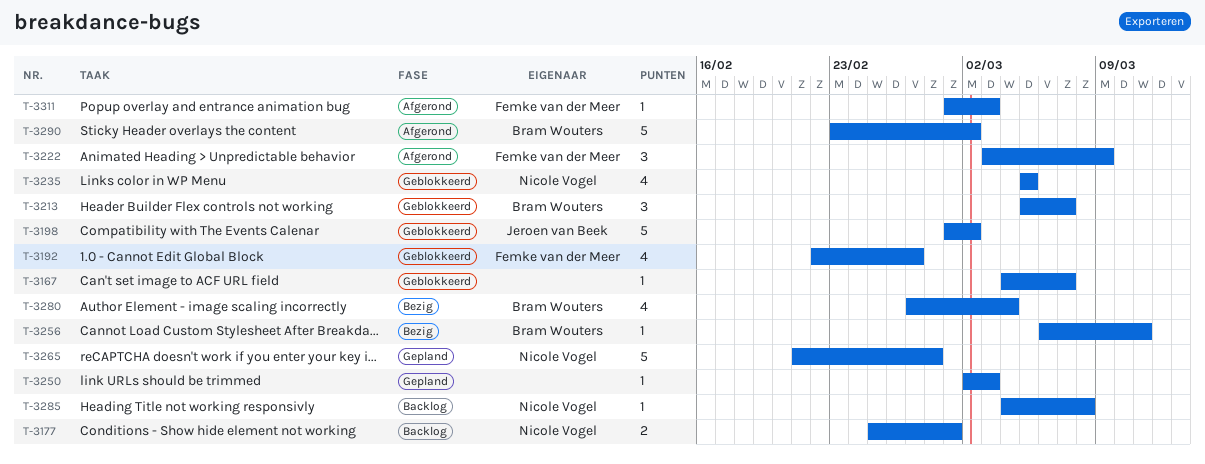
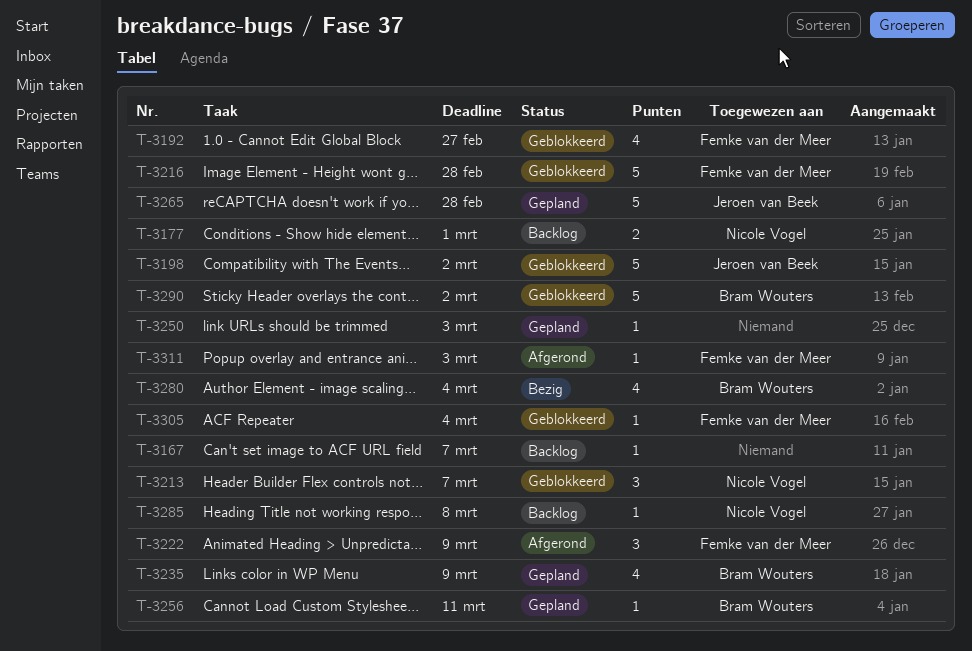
T-3167, status: Geblokkeerd -> Backlog
T-3213, owner: Bram Wouters -> Nicole Vogel
T-3216: none -> present
T-3235, status: Geblokkeerd -> Gepland
T-3235, owner: Nicole Vogel -> Bram Wouters
T-3235, due: Mar 5 -> Mar 9
T-3256, status: Bezig -> Gepland
T-3265, owner: Nicole Vogel -> Jeroen van Beek
T-3290, status: Afgerond -> Geblokkeerd
T-3305: none -> present

